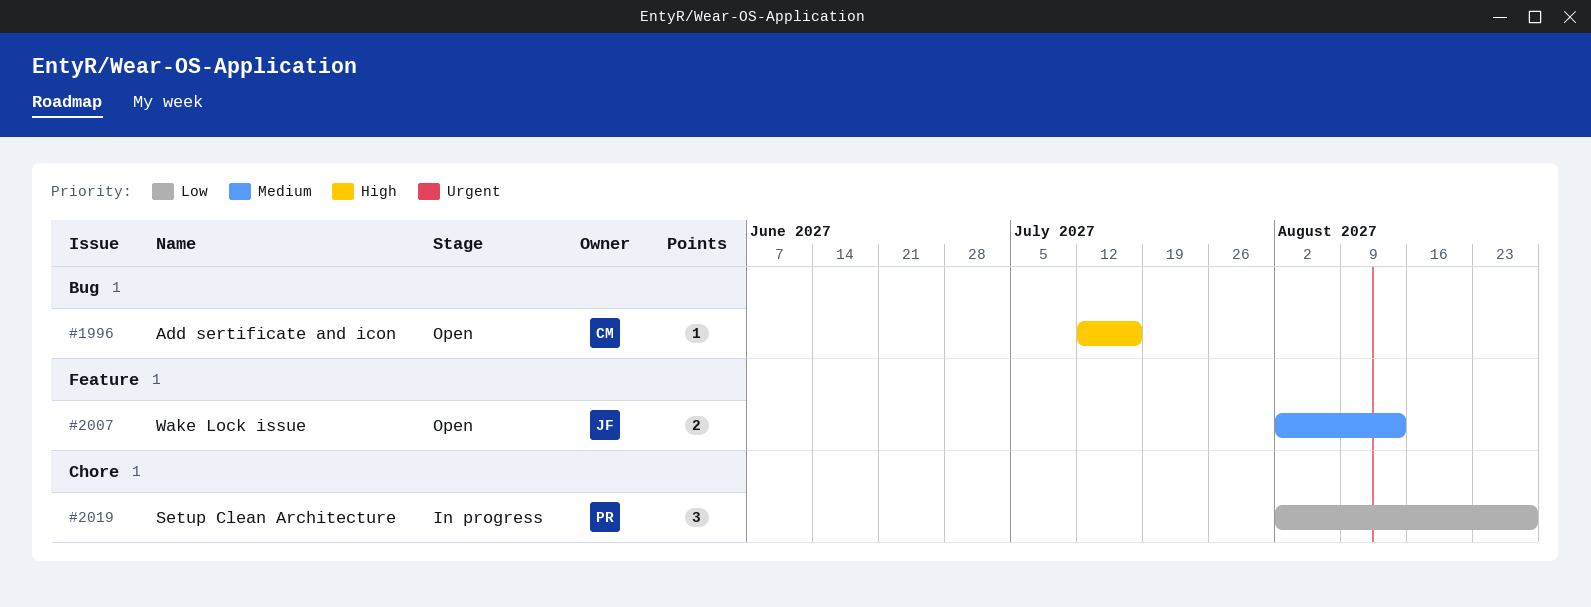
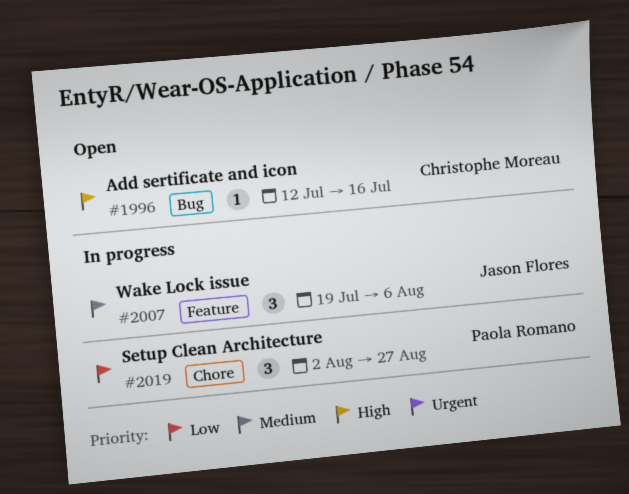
#2007, status: Open -> In progress
#2007, estimate: 2 -> 3
#2007, start: Aug 2 -> Jul 19
#2007, due: Aug 13 -> Aug 6

